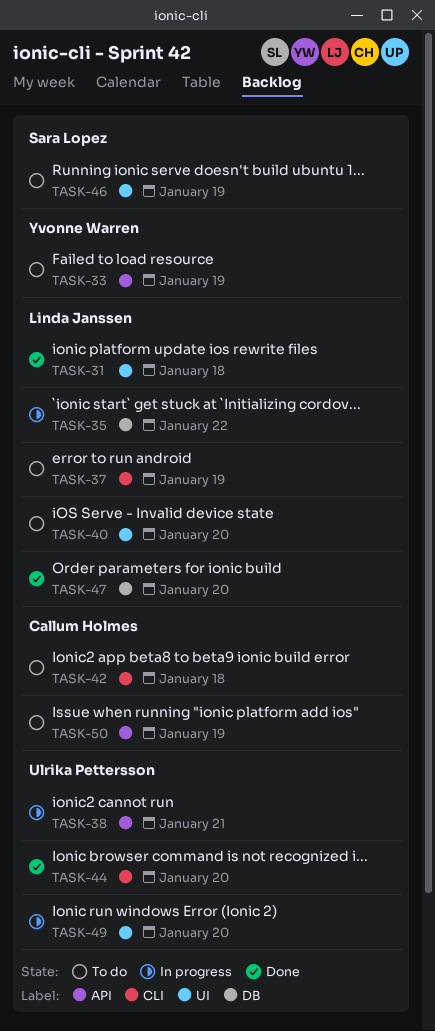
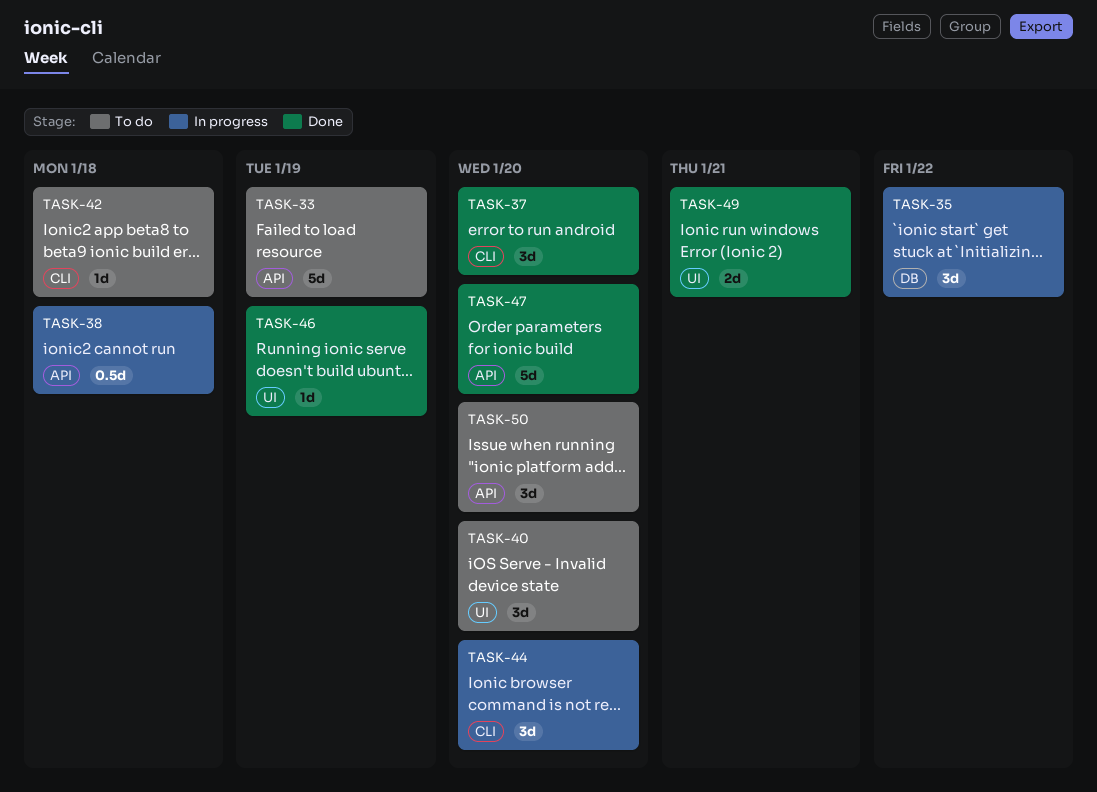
TASK-31: present -> none
TASK-37, status: To do -> Done
TASK-37, due: Jan 19 -> Jan 20
TASK-38, due: Jan 21 -> Jan 18
TASK-44, status: Done -> In progress
TASK-46, status: To do -> Done
TASK-47, label: DB -> API
TASK-49, status: In progress -> Done
TASK-49, due: Jan 20 -> Jan 21
TASK-50, due: Jan 19 -> Jan 20

